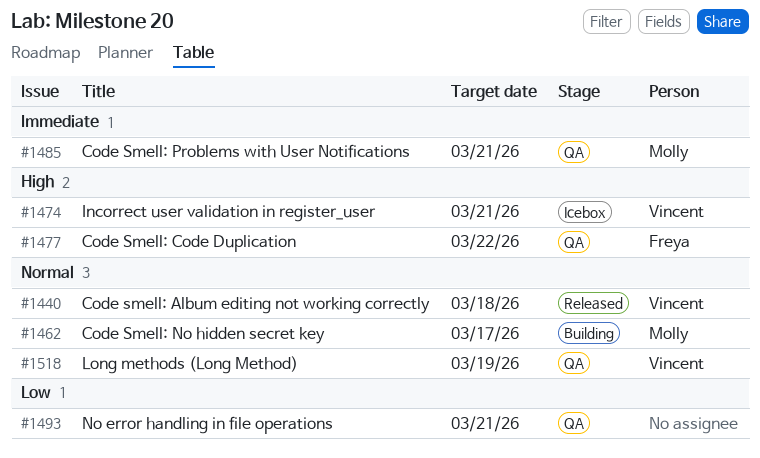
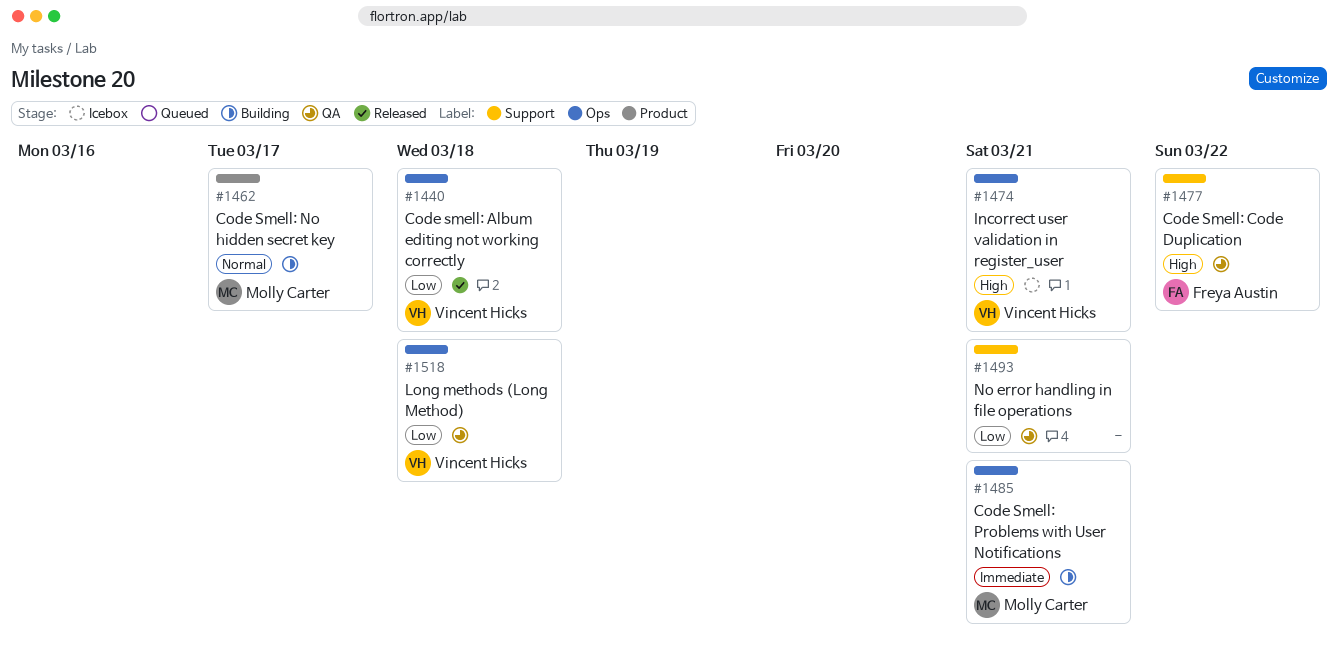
#1440, priority: Normal -> Low
#1485, status: QA -> Building
#1518, priority: Normal -> Low
#1518, due: Mar 19 -> Mar 18

